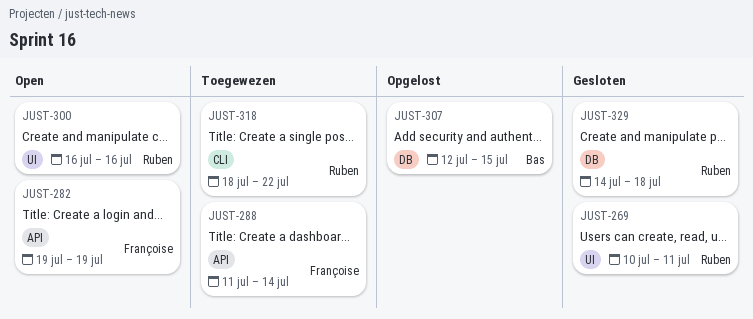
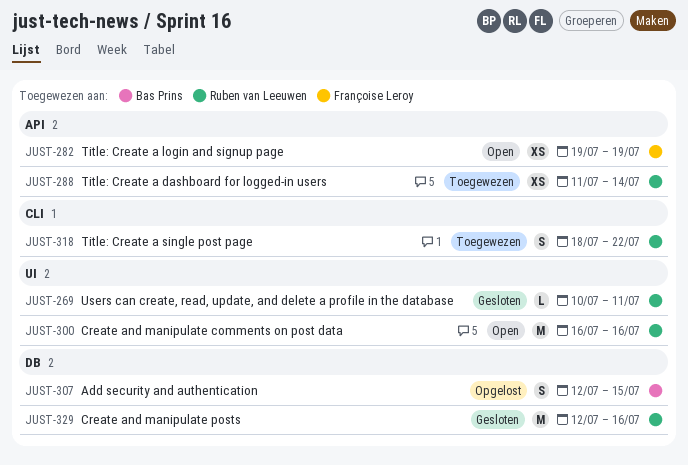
JUST-288, owner: Françoise Leroy -> Ruben van Leeuwen
JUST-329, start: Jul 14 -> Jul 12
JUST-329, due: Jul 18 -> Jul 16

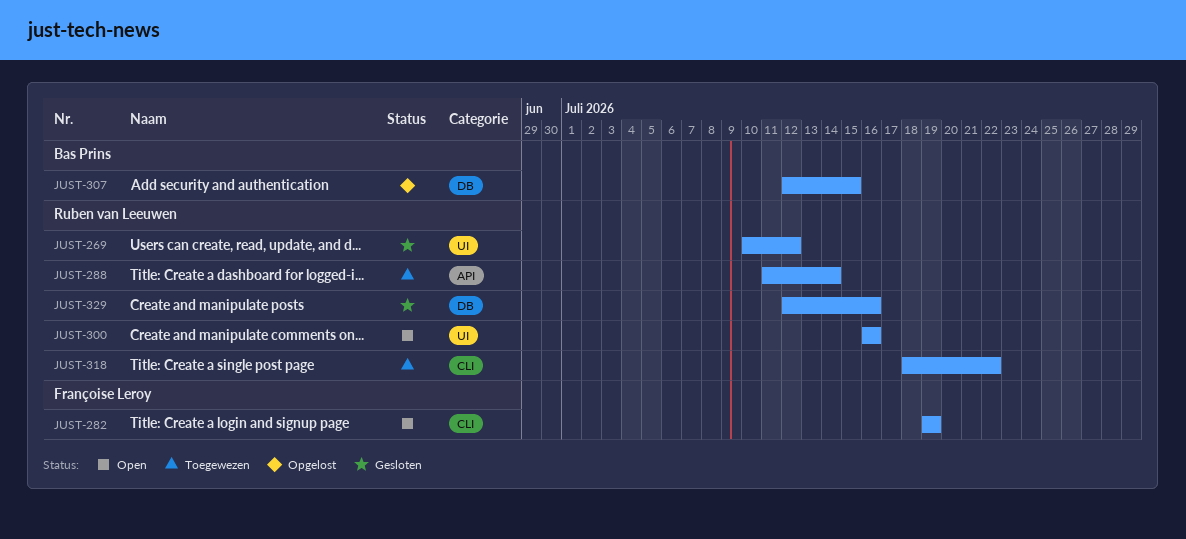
JUST-269, due: Jul 11 -> Jul 12
JUST-282, label: API -> CLI

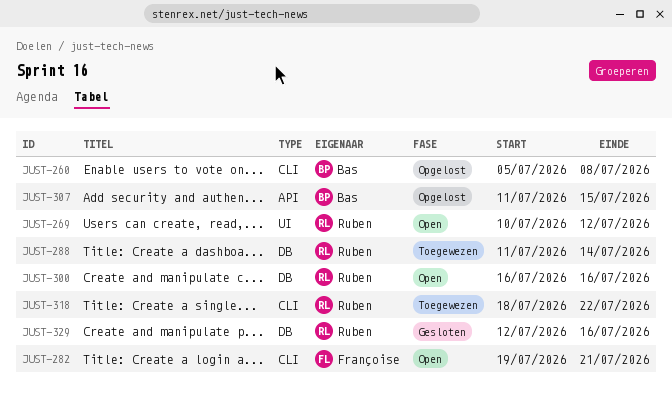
JUST-260: none -> present
JUST-269, status: Gesloten -> Open
JUST-282, due: Jul 19 -> Jul 21
JUST-288, label: API -> DB
JUST-300, label: UI -> DB
JUST-307, label: DB -> API
JUST-307, start: Jul 12 -> Jul 11

